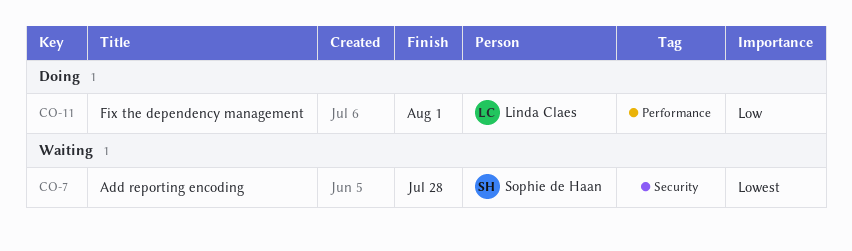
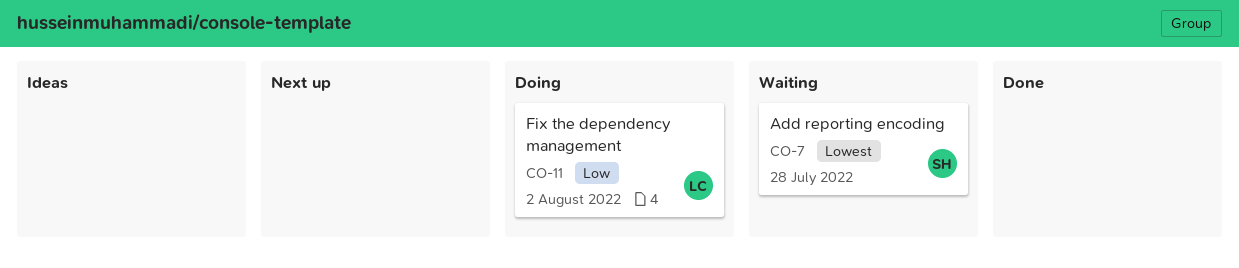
CO-11, due: Aug 1 -> Aug 2

